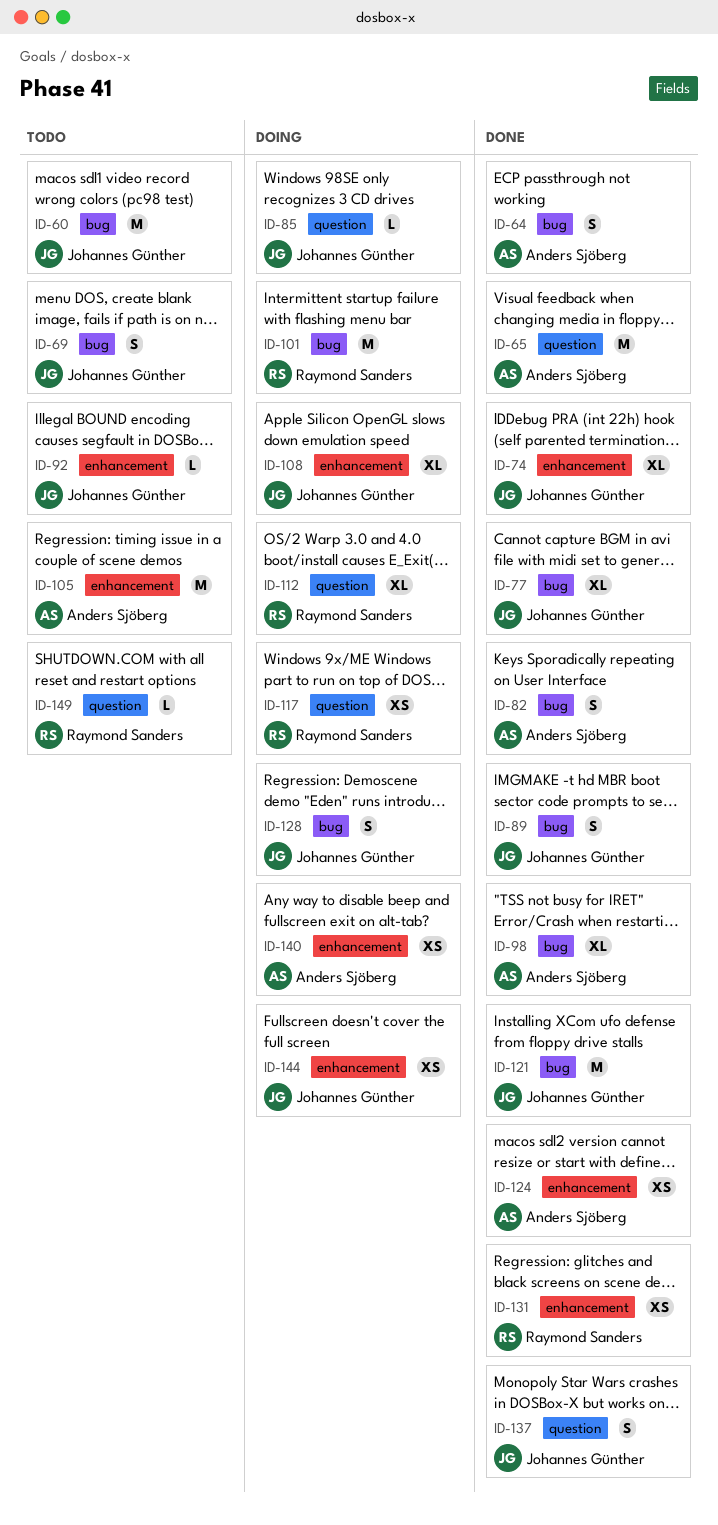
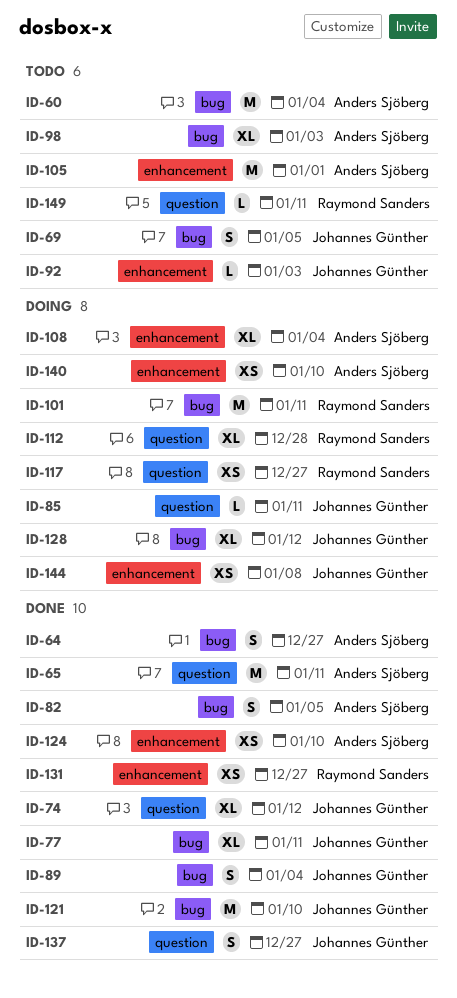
ID-60, owner: Johannes Günther -> Anders Sjöberg
ID-74, label: enhancement -> question
ID-98, status: Done -> Todo
ID-108, owner: Johannes Günther -> Anders Sjöberg
ID-128, estimate: S -> XL

